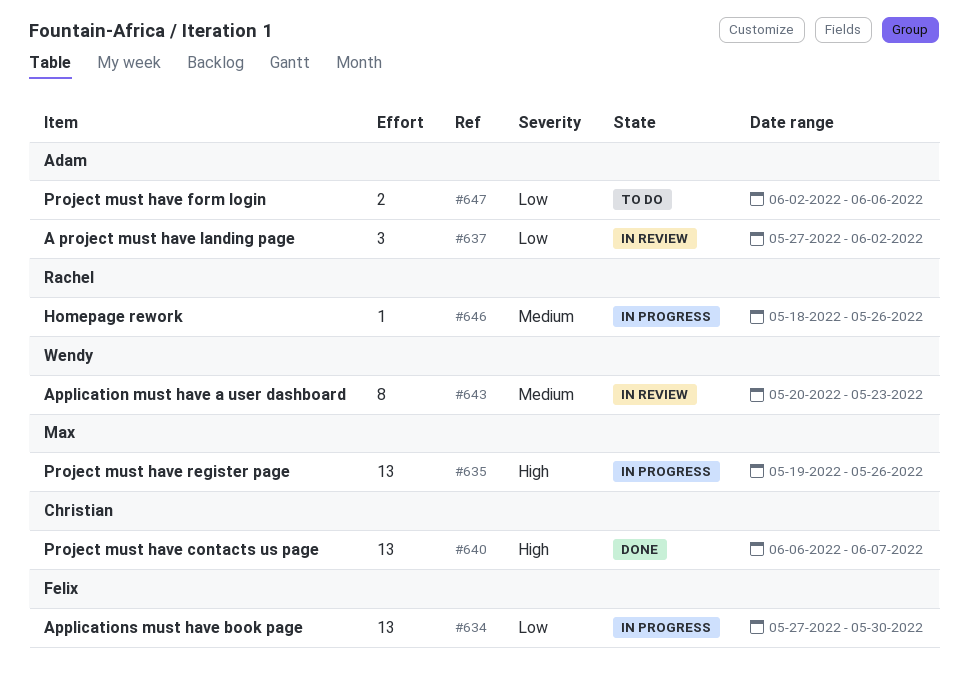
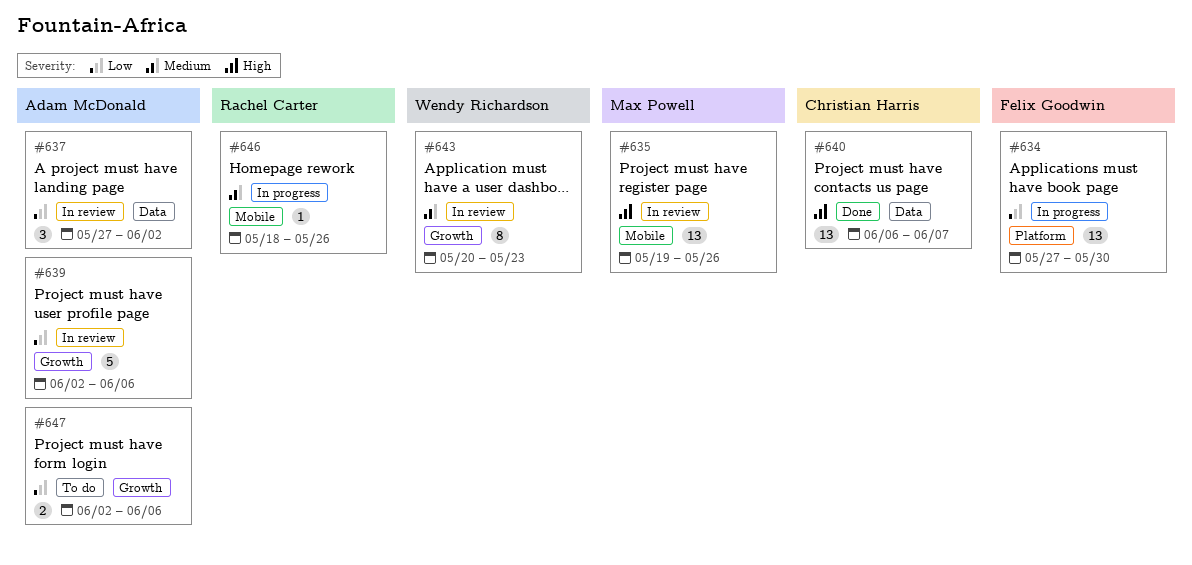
#635, status: In progress -> In review
#639: none -> present

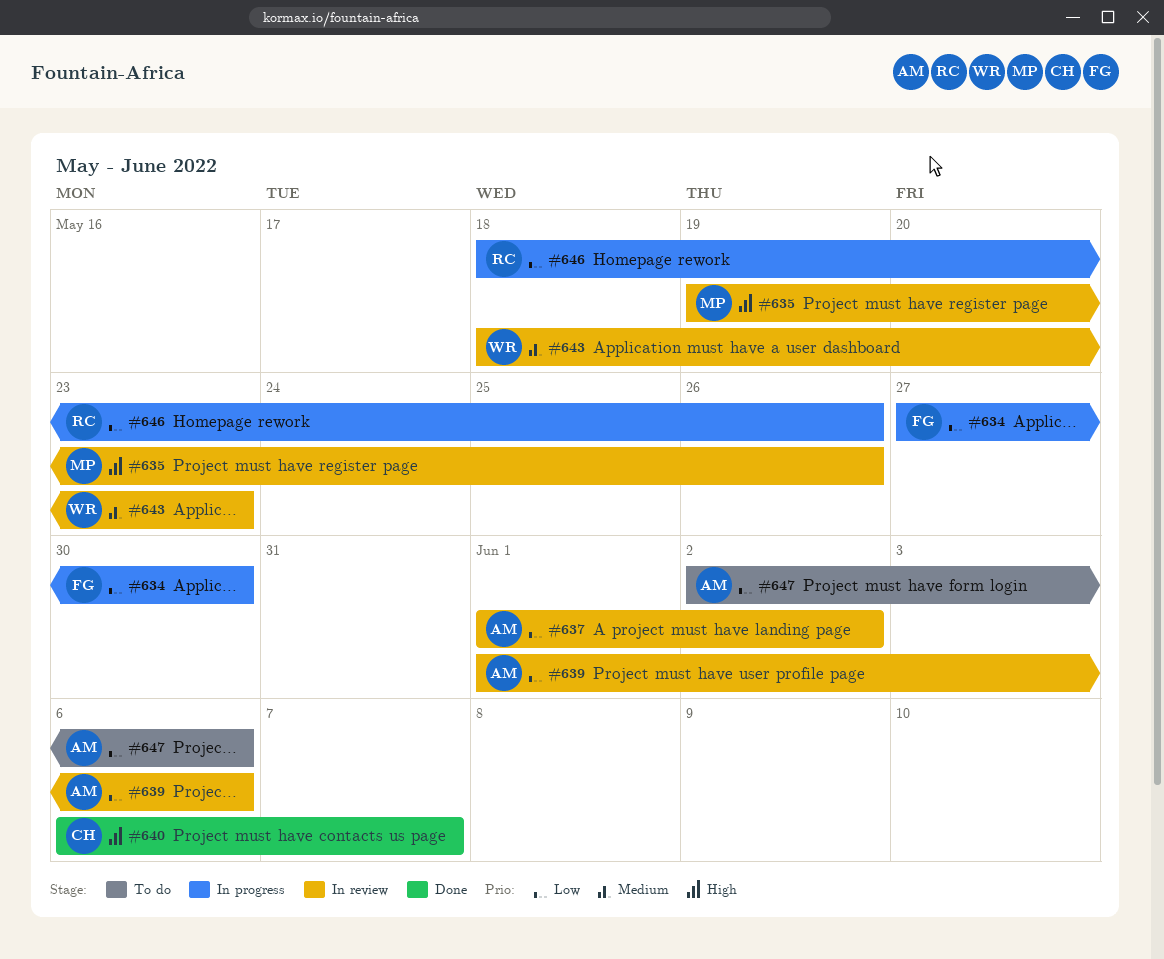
#637, start: May 27 -> Jun 1
#639, start: Jun 2 -> Jun 1
#643, start: May 20 -> May 18
#646, priority: Medium -> Low

